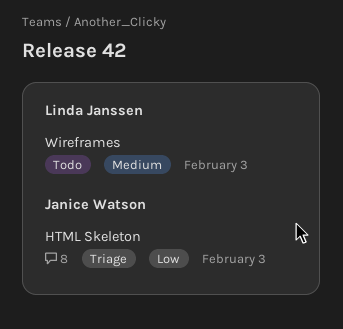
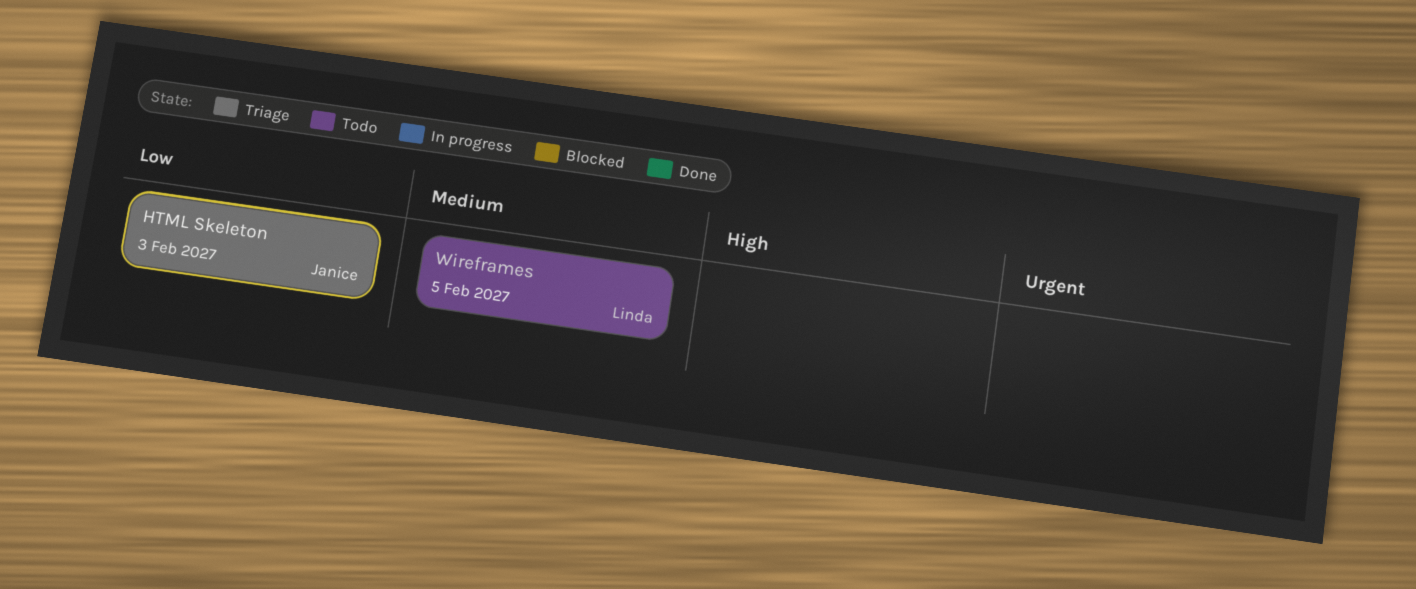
Wireframes, due: Feb 3 -> Feb 5

